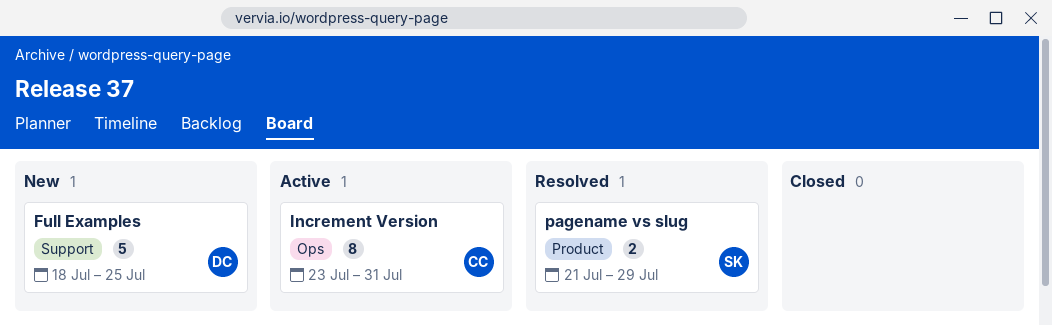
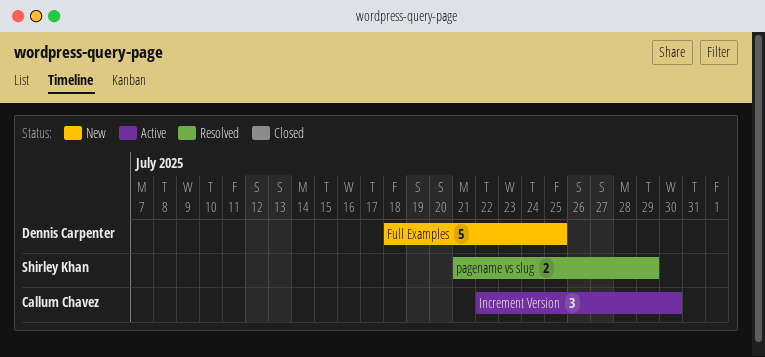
Increment Version, estimate: 8 -> 3
Increment Version, start: Jul 23 -> Jul 22
Increment Version, due: Jul 31 -> Jul 30

